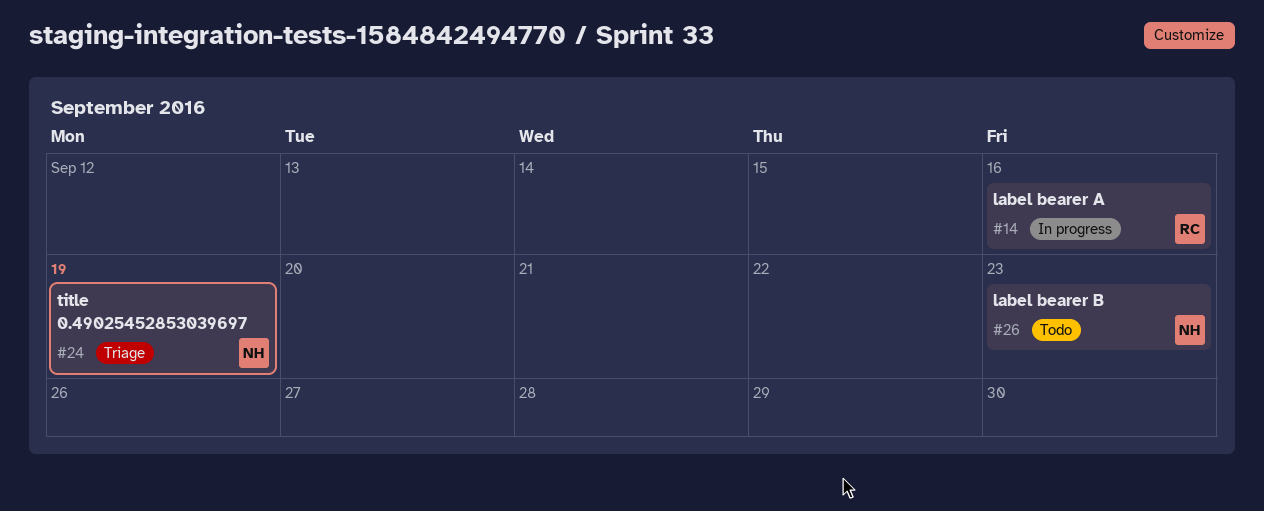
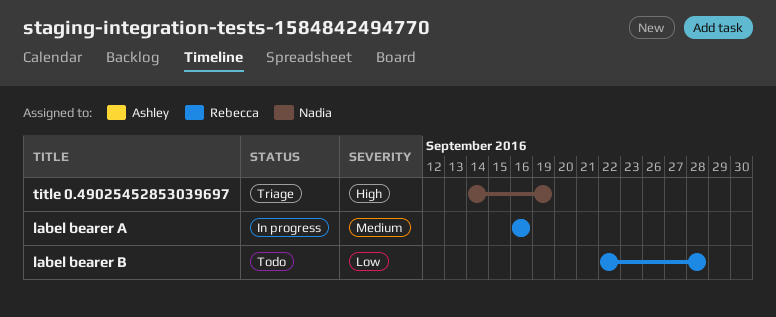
label bearer B, owner: Nadia -> Rebecca
label bearer B, due: Sep 23 -> Sep 28

